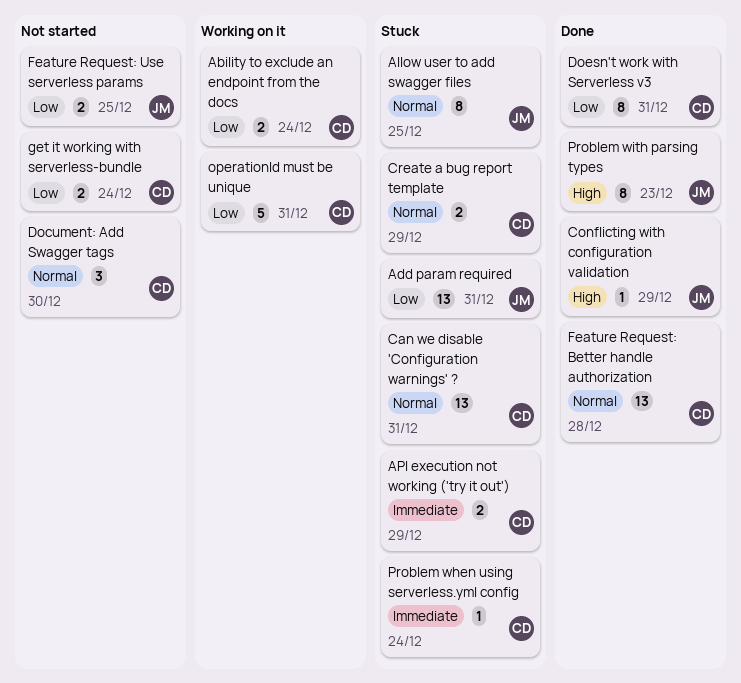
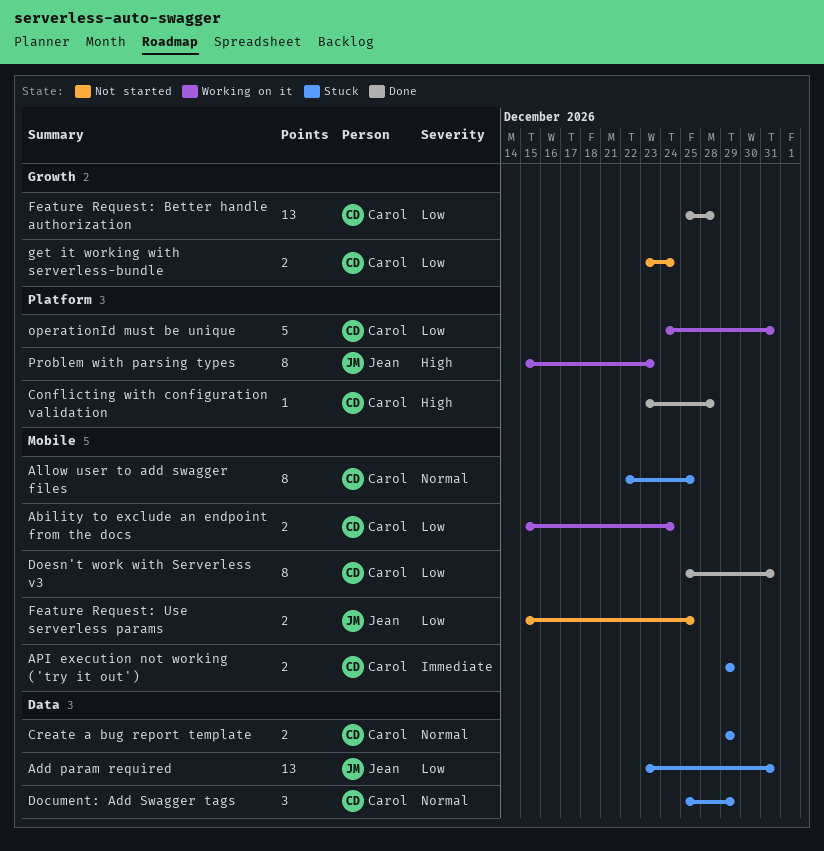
Allow user to add swagger files, owner: Jean -> Carol
Can we disable 'Configuration warnings' ?: present -> none
Conflicting with configuration validation, owner: Jean -> Carol
Conflicting with configuration validation, due: Dec 29 -> Dec 28
Document: Add Swagger tags, status: Not started -> Stuck
Document: Add Swagger tags, due: Dec 30 -> Dec 29
Feature Request: Better handle authorization, priority: Normal -> Low
Problem when using serverless.yml config: present -> none
Problem with parsing types, status: Done -> Working on it

